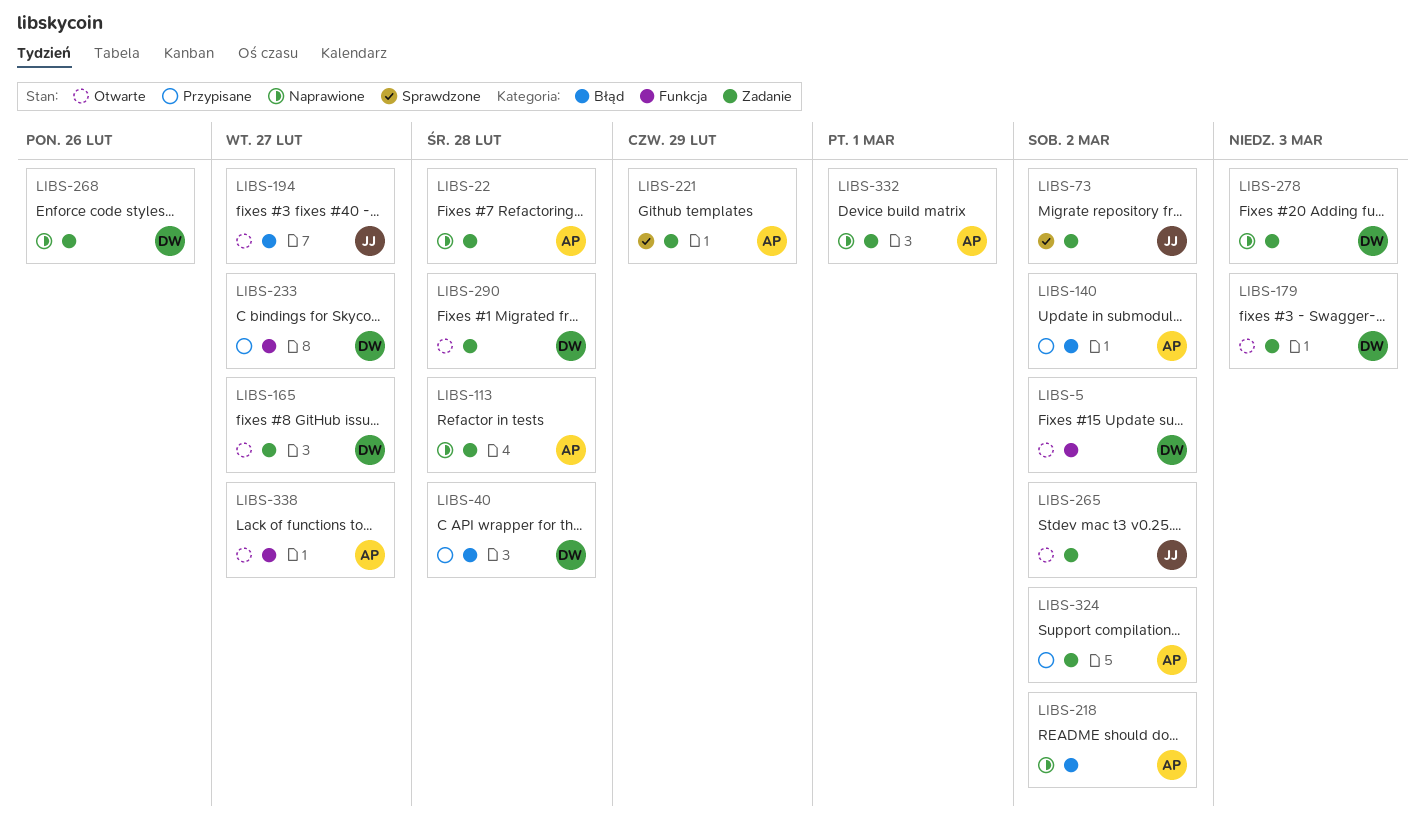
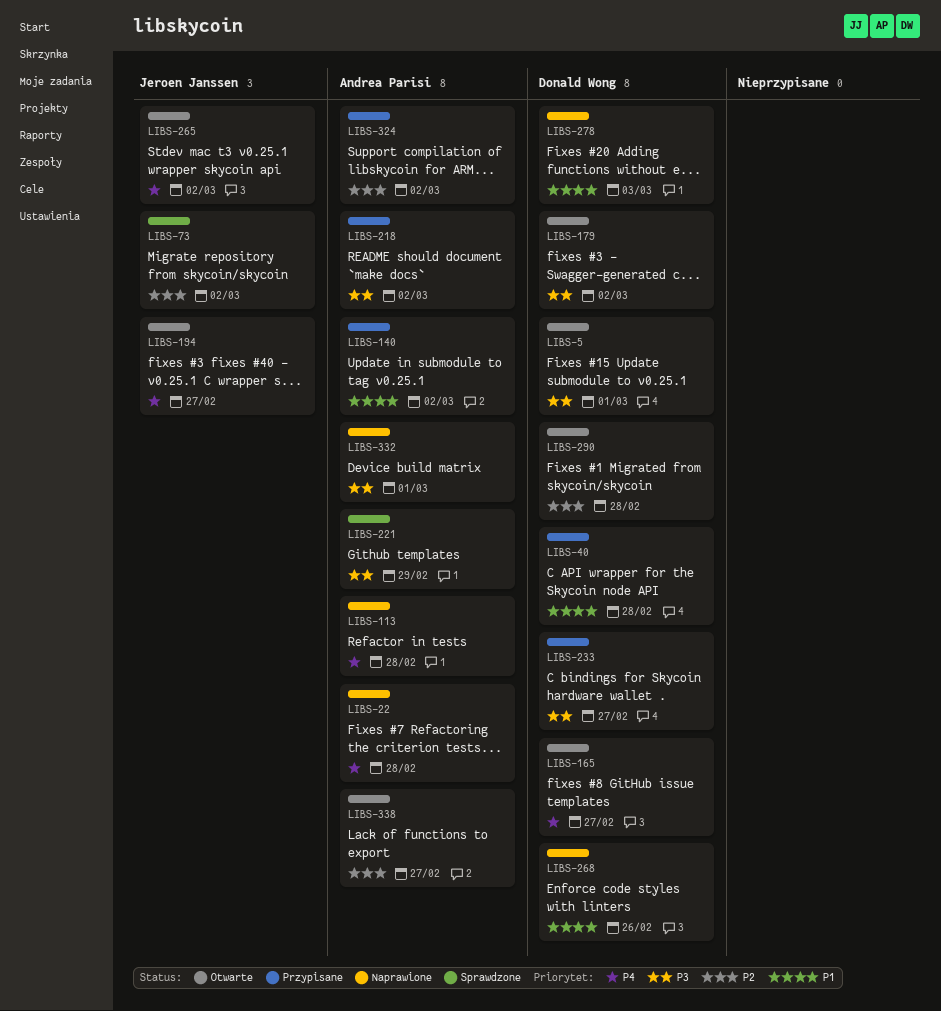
LIBS-5, due: Mar 2 -> Mar 1
LIBS-179, due: Mar 3 -> Mar 2
LIBS-218, status: Naprawione -> Przypisane

